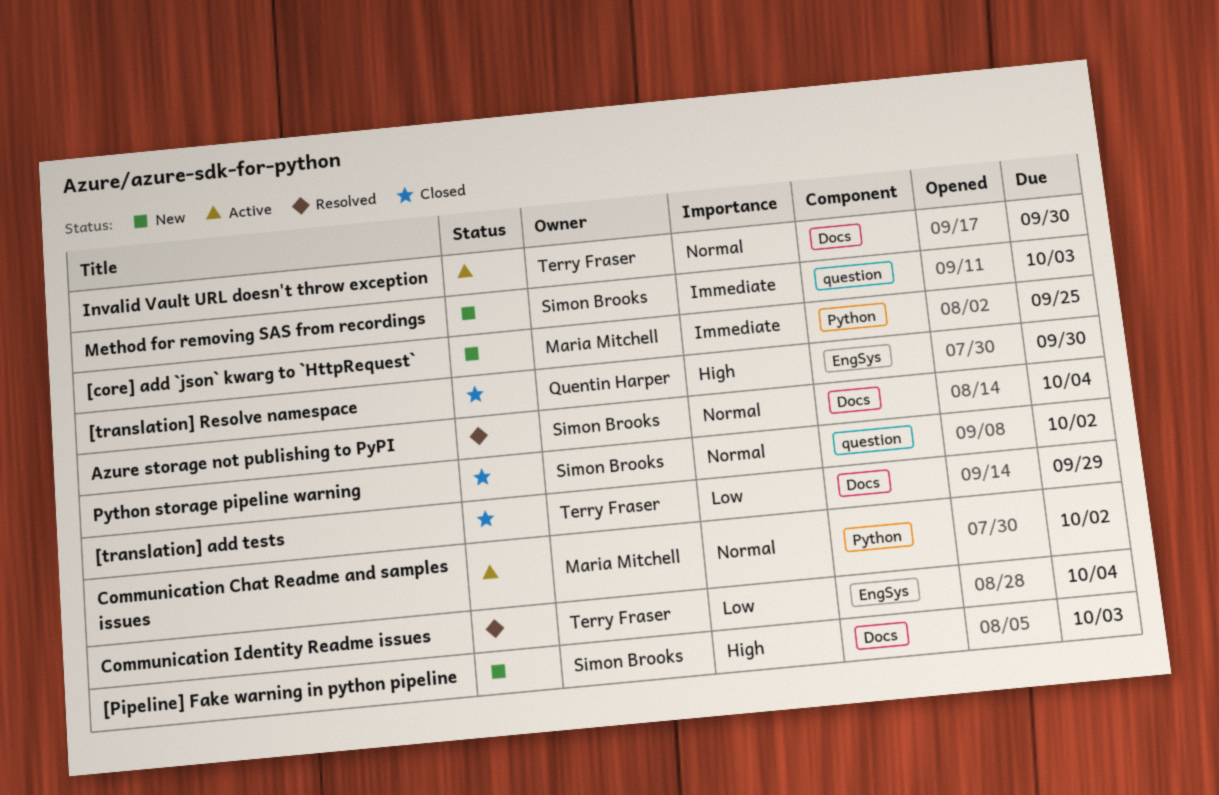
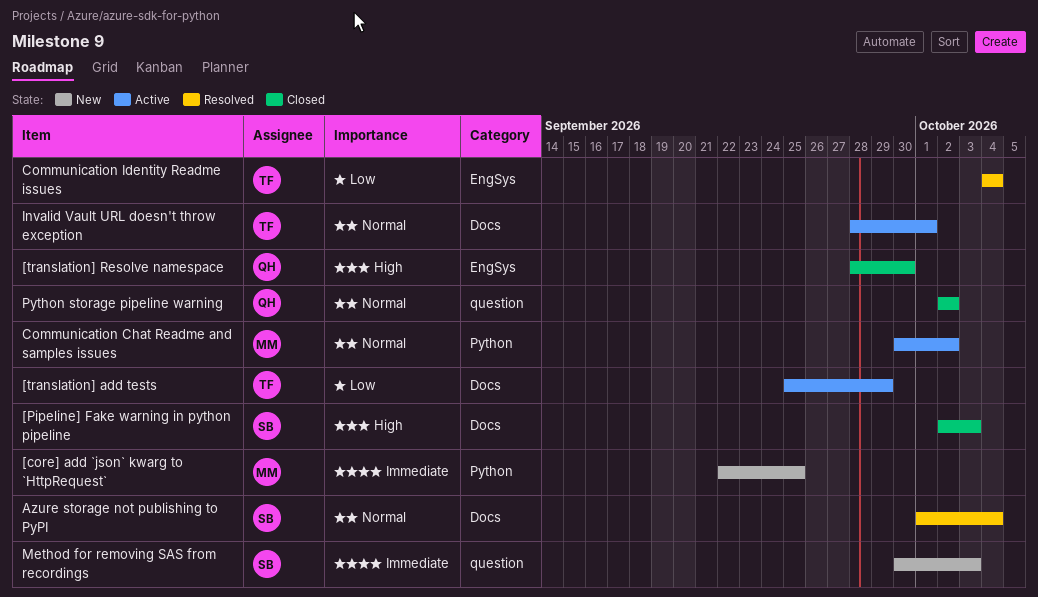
[Pipeline] Fake warning in python pipeline, status: New -> Closed
[translation] add tests, status: Closed -> Active
Invalid Vault URL doesn't throw exception, due: Sep 30 -> Oct 1
Python storage pipeline warning, owner: Simon Brooks -> Quentin Harper

